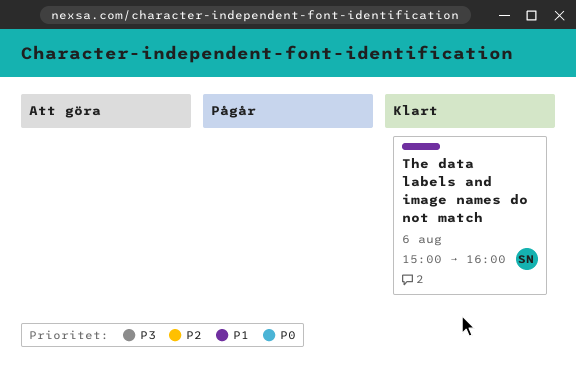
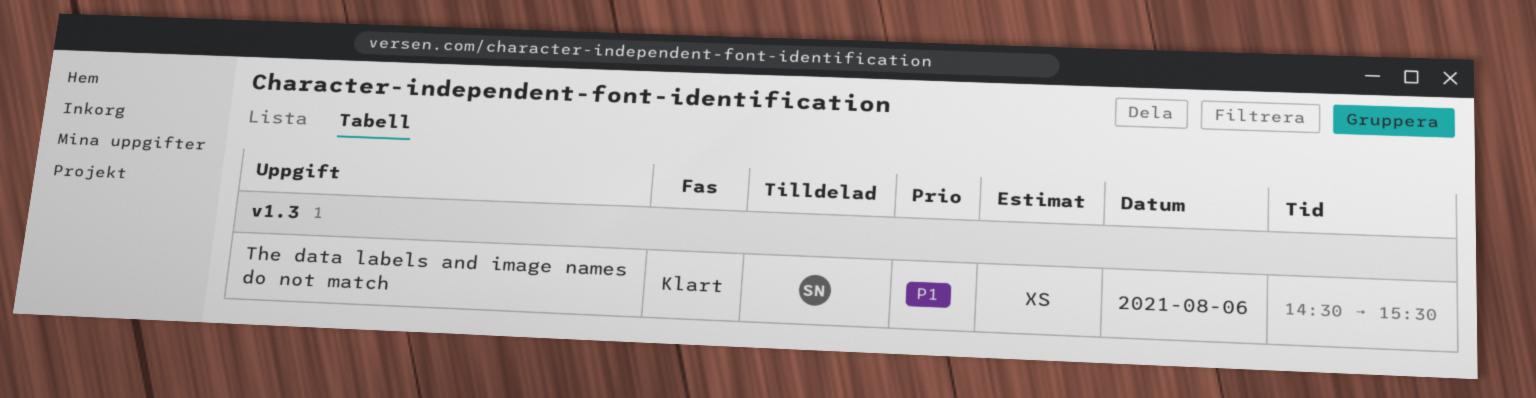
The data labels and image names do not match, begins: 15:00 -> 14:30
The data labels and image names do not match, ends: 16:00 -> 15:30

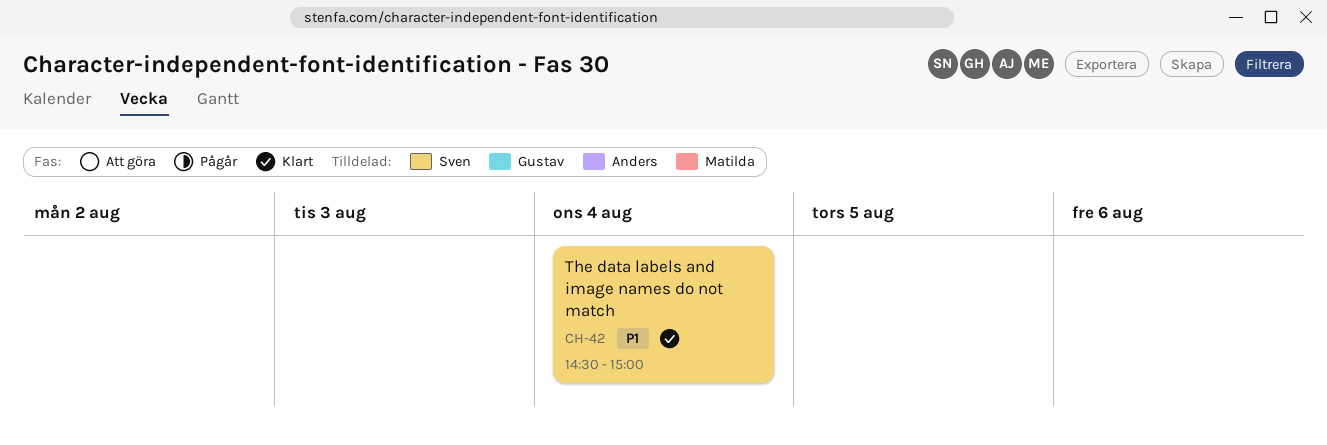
The data labels and image names do not match, day: Aug 6 -> Aug 4
The data labels and image names do not match, ends: 15:30 -> 15:00

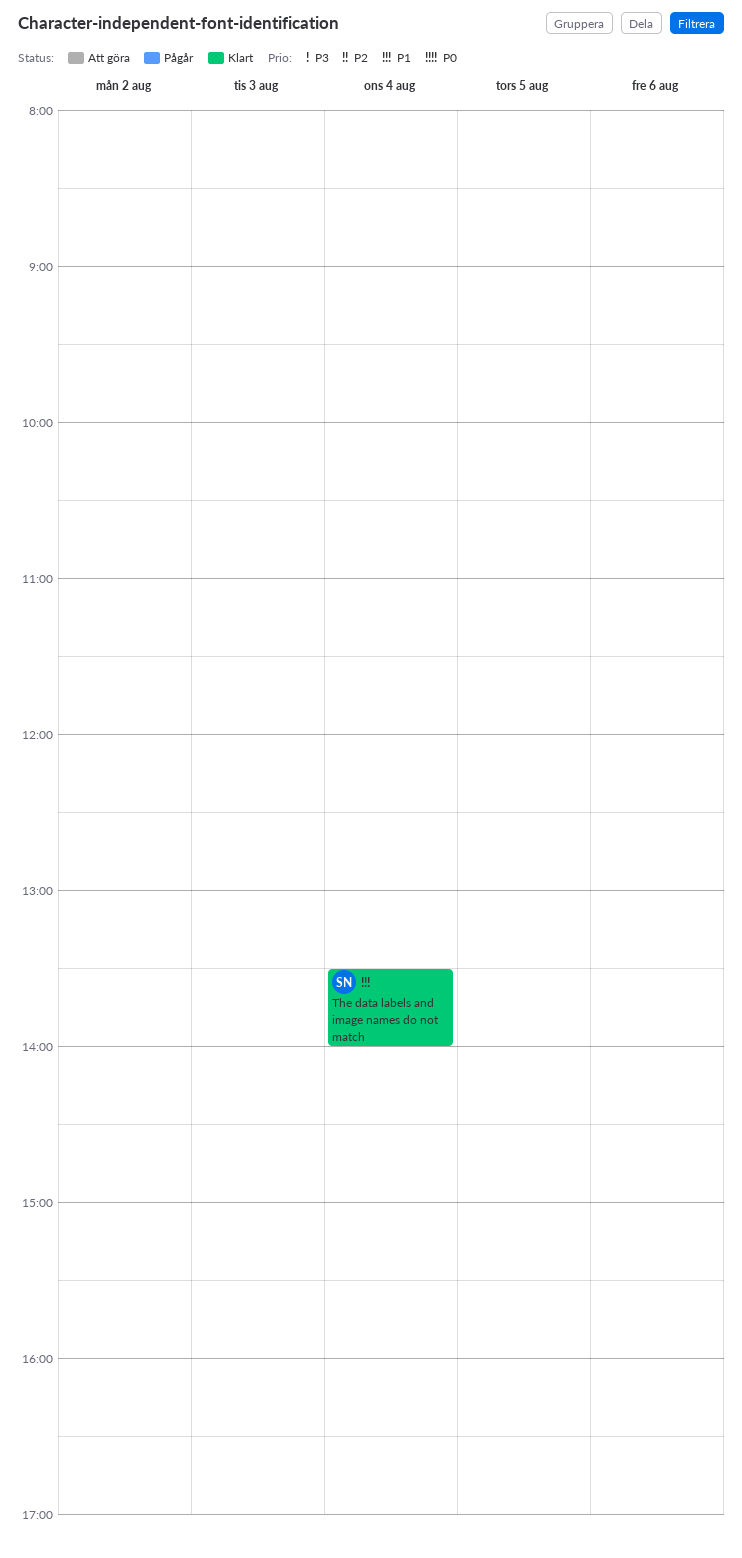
The data labels and image names do not match, begins: 14:30 -> 13:30
The data labels and image names do not match, ends: 15:00 -> 14:00

